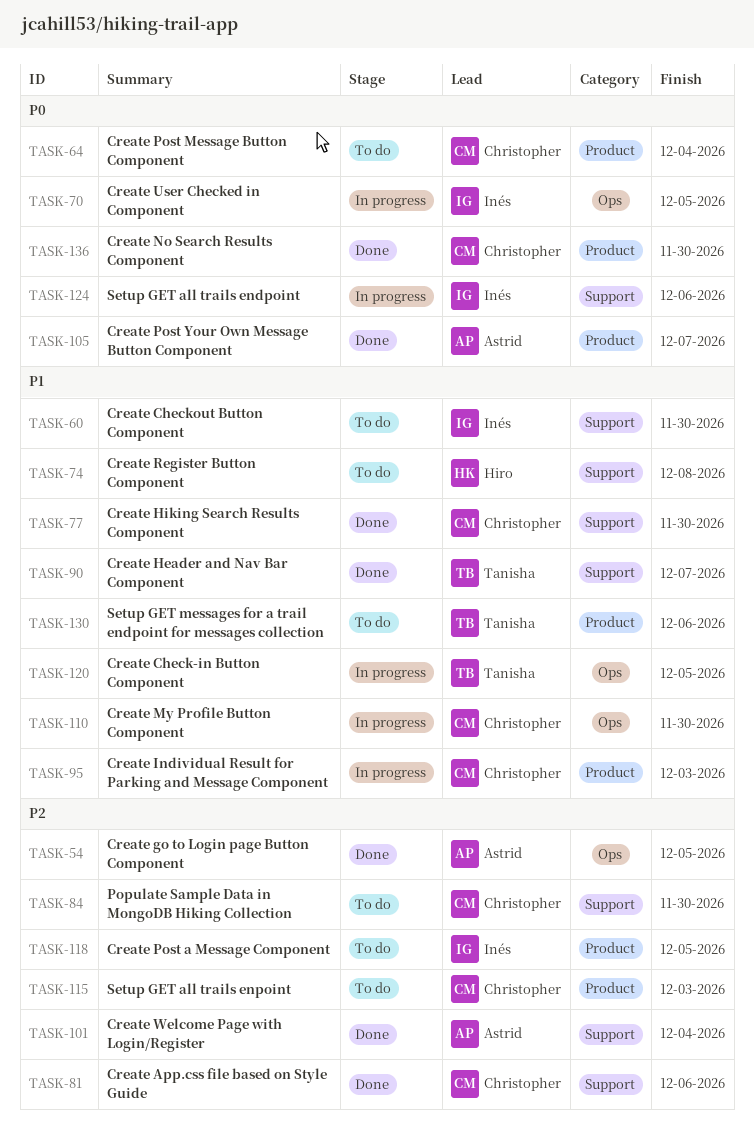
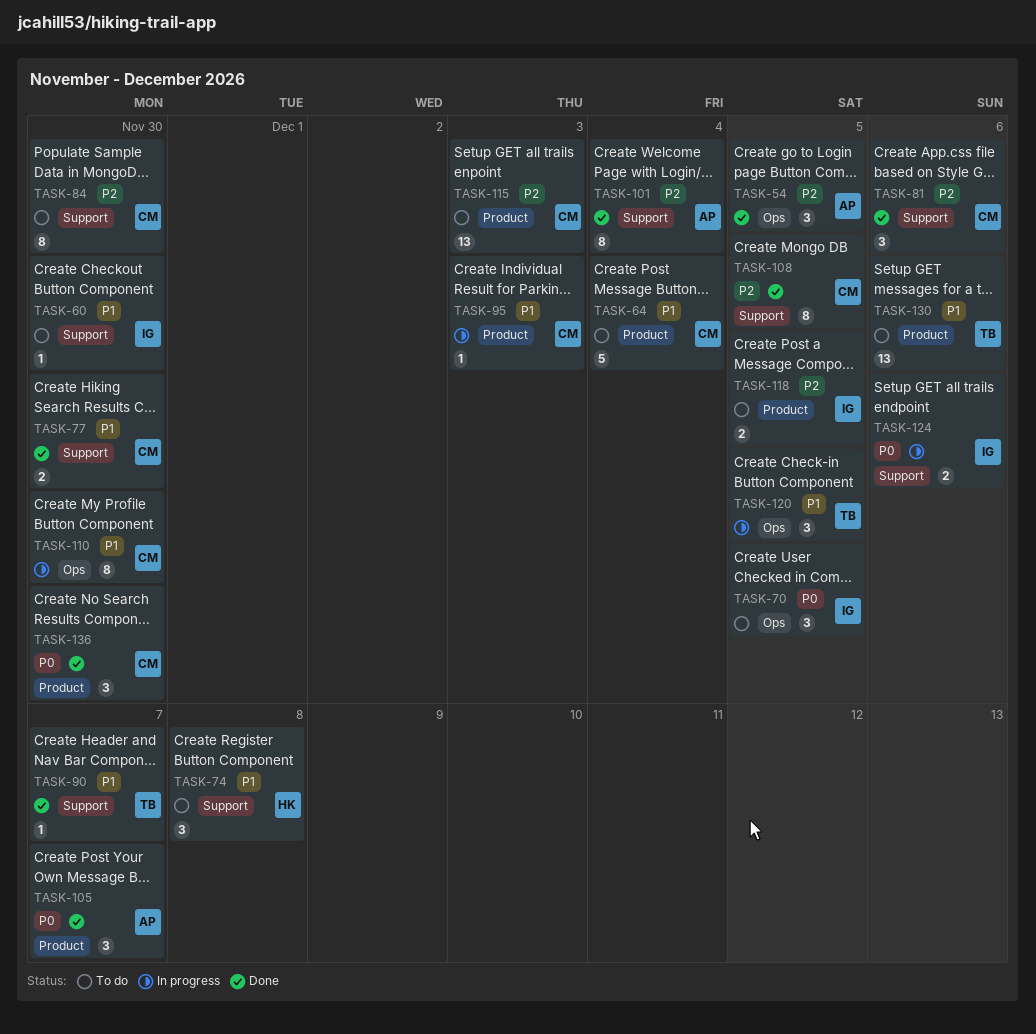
TASK-64, priority: P0 -> P1
TASK-70, status: In progress -> To do
TASK-108: none -> present

